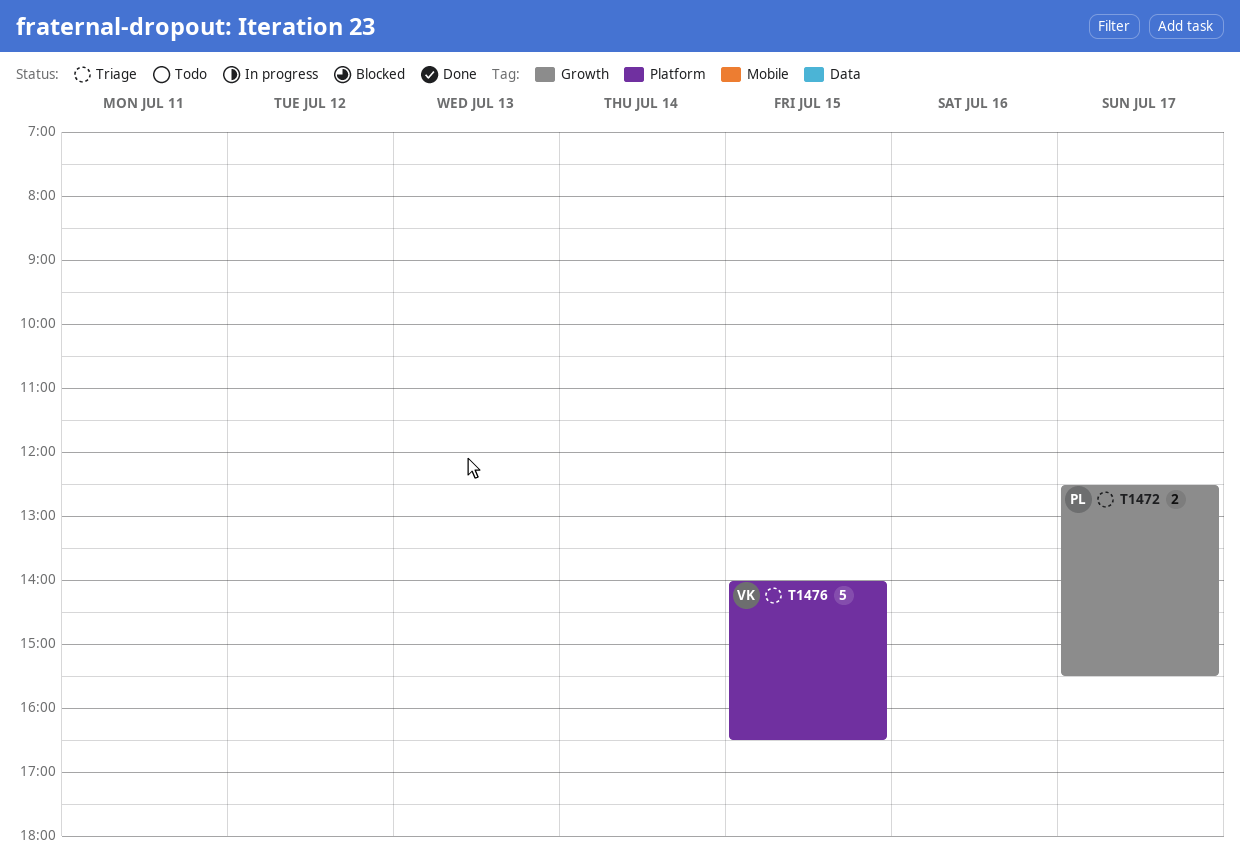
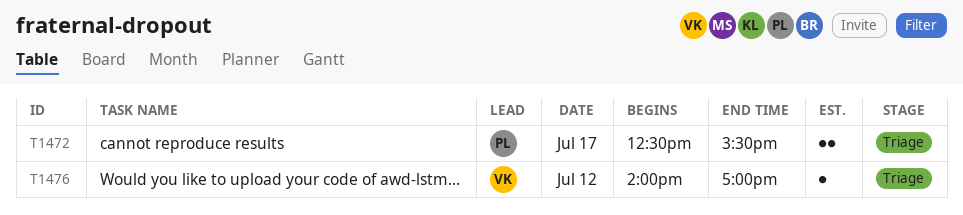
T1476, estimate: 5 -> 1
T1476, day: Jul 15 -> Jul 12
T1476, ends: 16:30 -> 17:00

